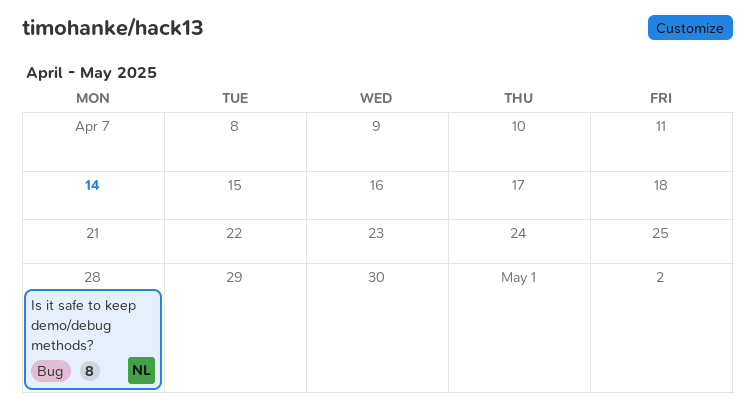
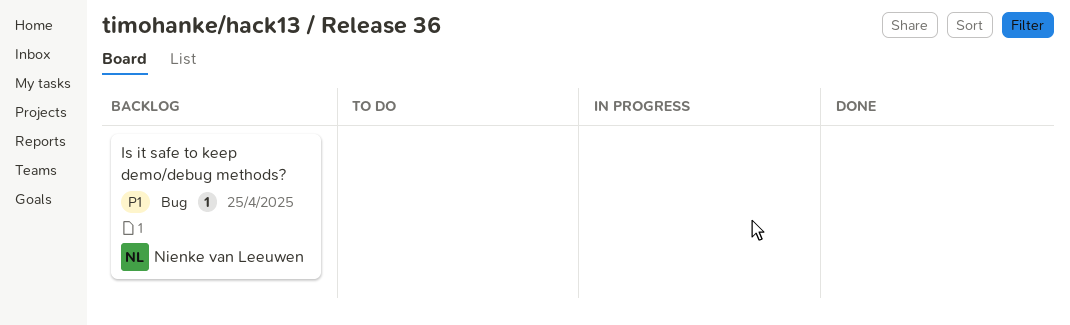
Is it safe to keep demo/debug methods?, estimate: 8 -> 1
Is it safe to keep demo/debug methods?, due: Apr 28 -> Apr 25

